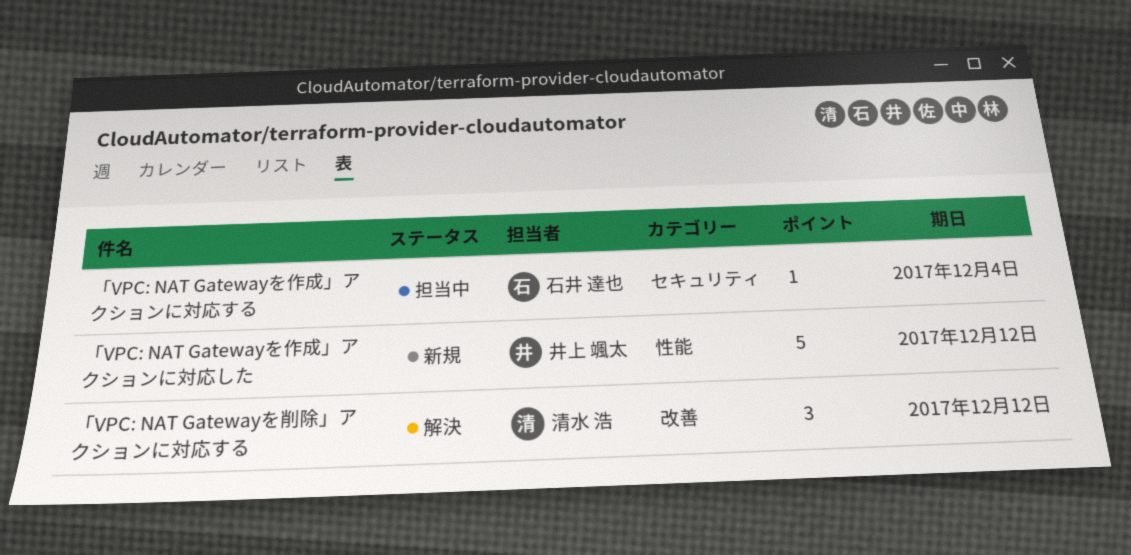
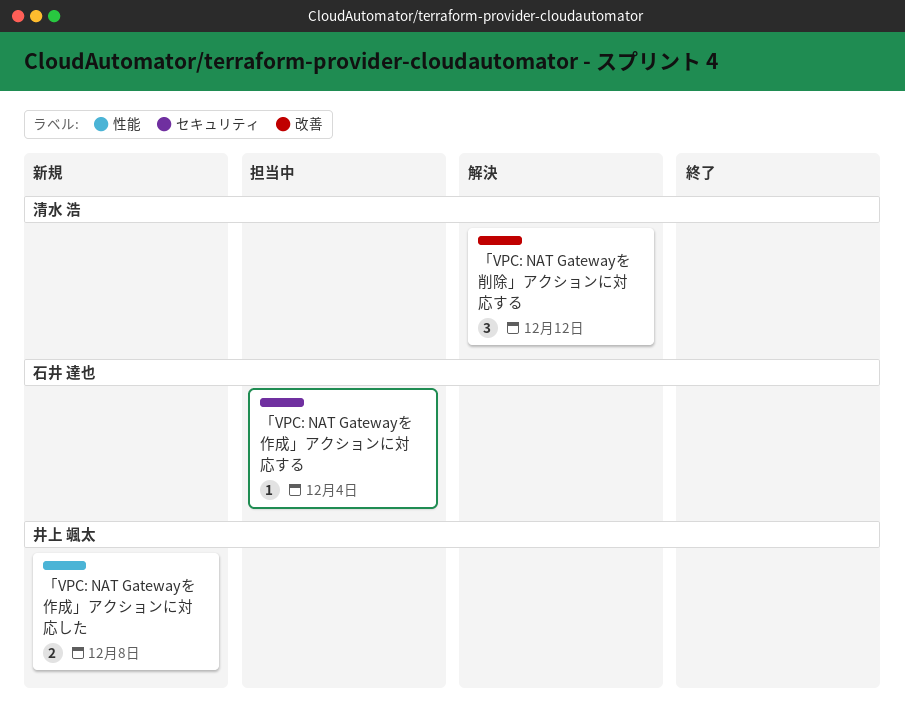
「VPC: NAT Gatewayを作成」アクションに対応した, estimate: 5 -> 2
「VPC: NAT Gatewayを作成」アクションに対応した, due: Dec 12 -> Dec 8

